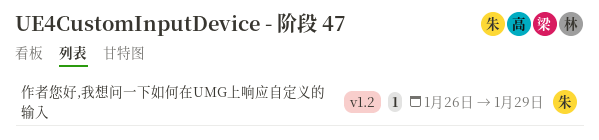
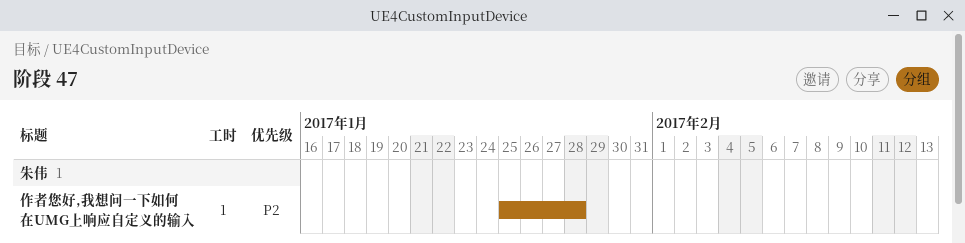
作者您好,我想问一下如何在UMG上响应自定义的输入, start: Jan 26 -> Jan 25
作者您好,我想问一下如何在UMG上响应自定义的输入, due: Jan 29 -> Jan 28

